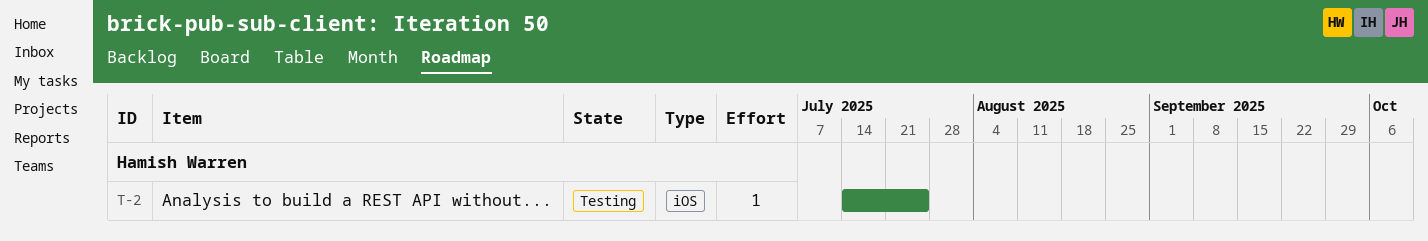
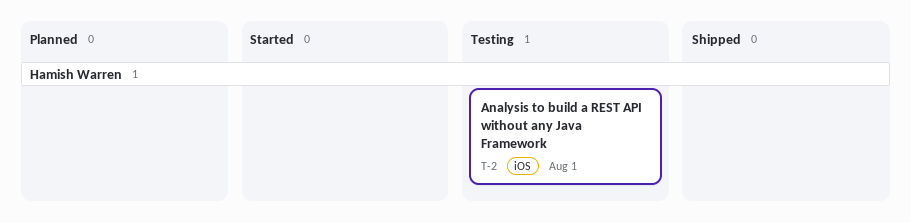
T-2, due: Jul 25 -> Aug 1

